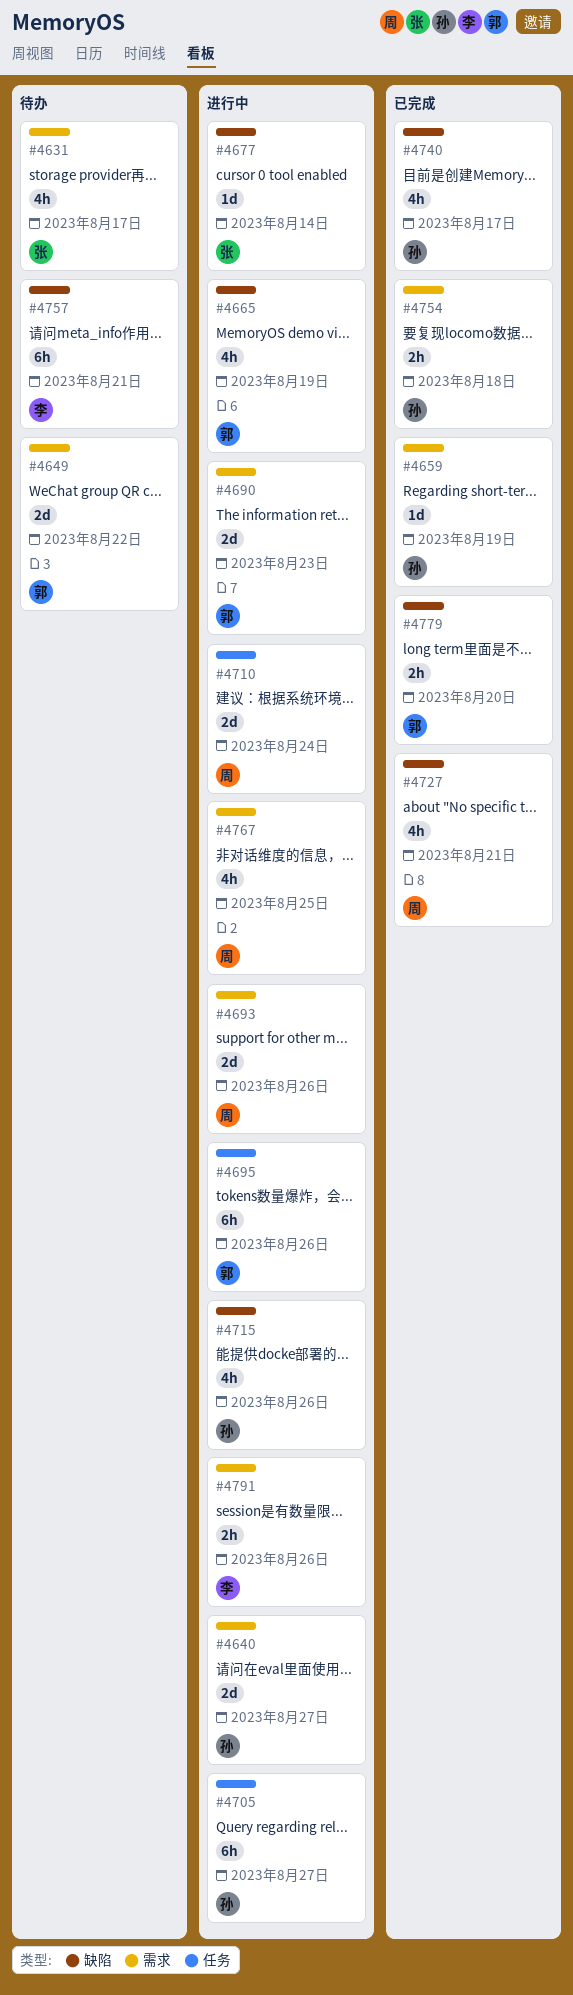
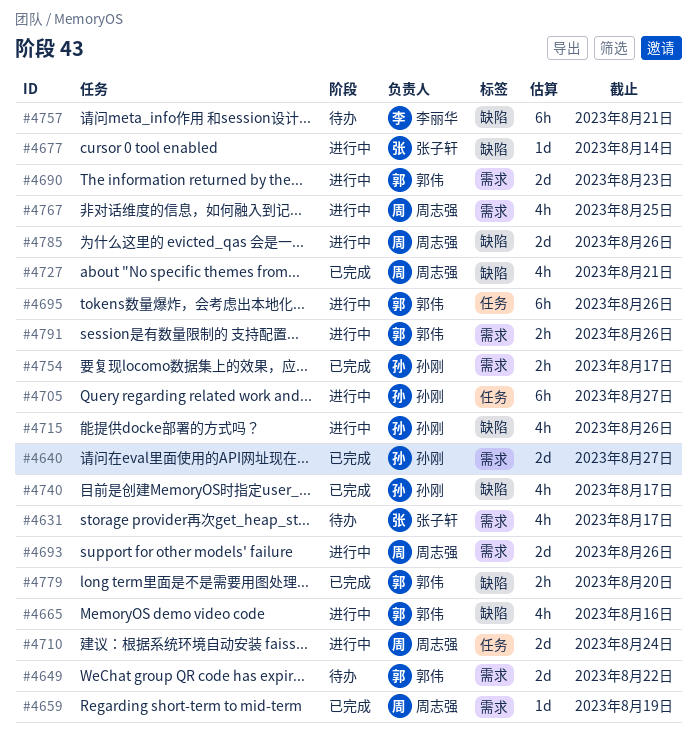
#4640, status: 进行中 -> 已完成
#4659, owner: 孙刚 -> 周志强
#4665, due: Aug 19 -> Aug 16
#4754, due: Aug 18 -> Aug 17
#4785: none -> present
#4791, owner: 李丽华 -> 郭伟

